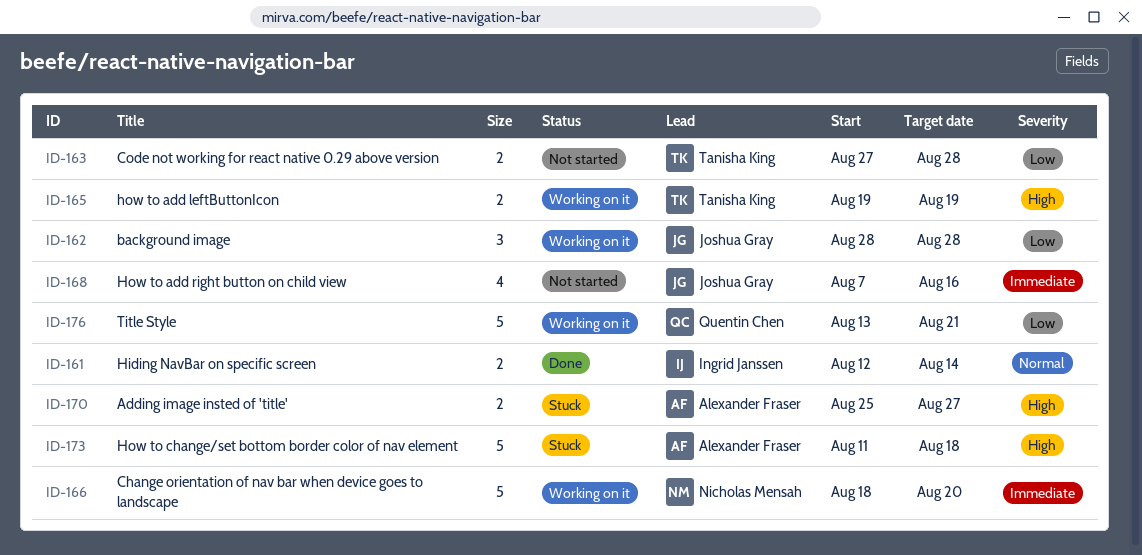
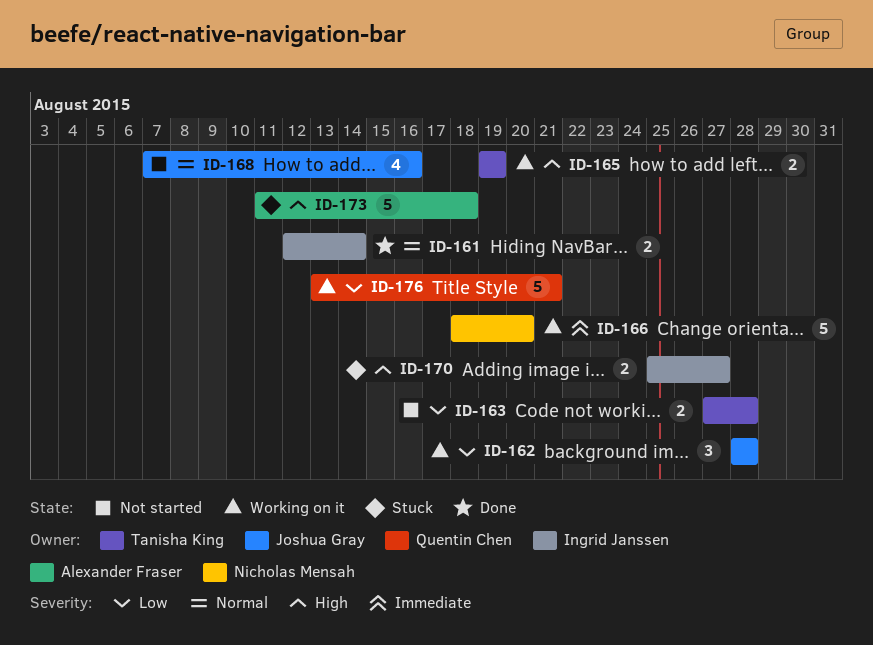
ID-168, priority: Immediate -> Normal
ID-170, owner: Alexander Fraser -> Ingrid Janssen

